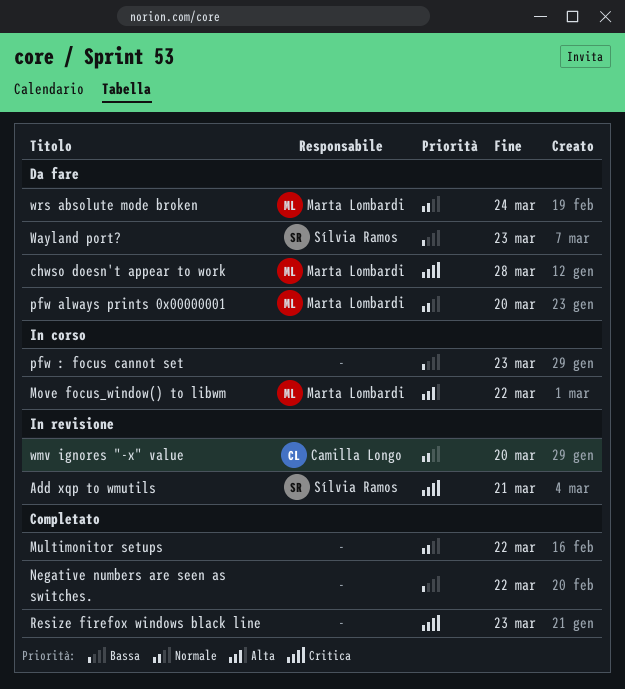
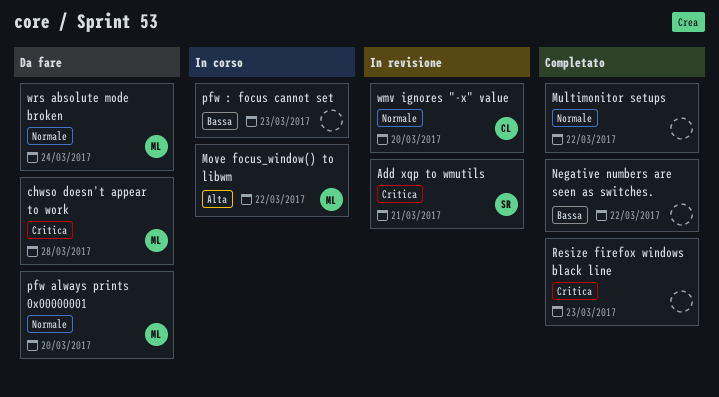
Wayland port?: present -> none

